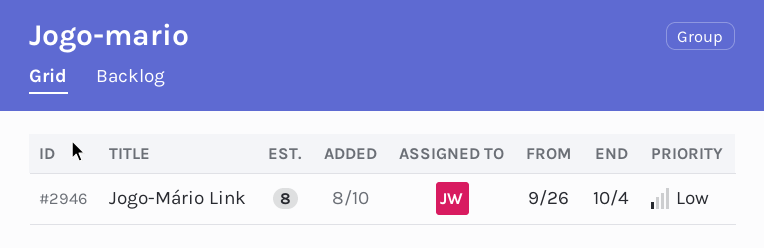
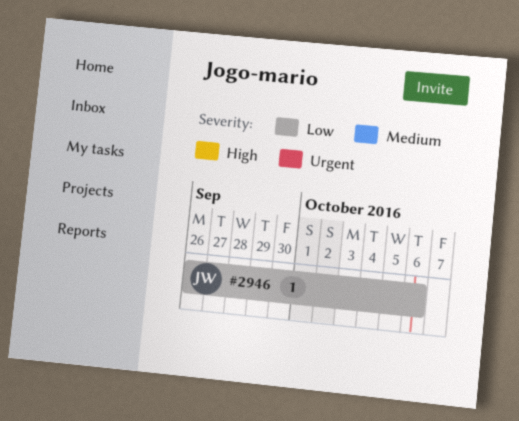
#2946, estimate: 8 -> 1
#2946, due: Oct 4 -> Oct 6

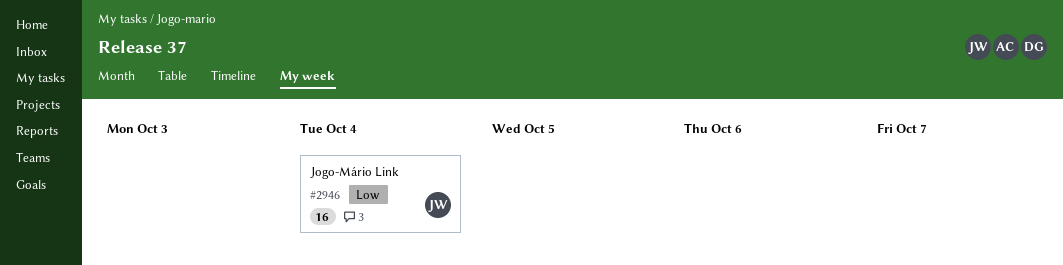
#2946, estimate: 1 -> 16
#2946, due: Oct 6 -> Oct 4

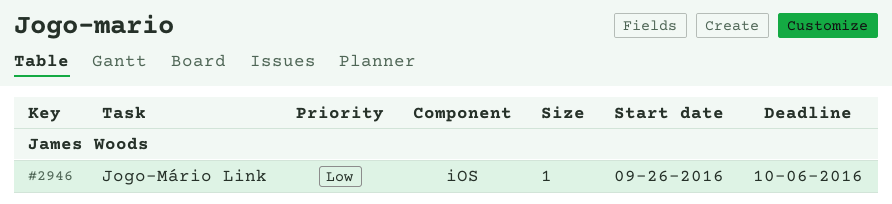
#2946, estimate: 16 -> 1
#2946, due: Oct 4 -> Oct 6

